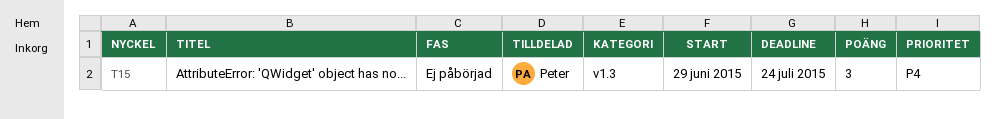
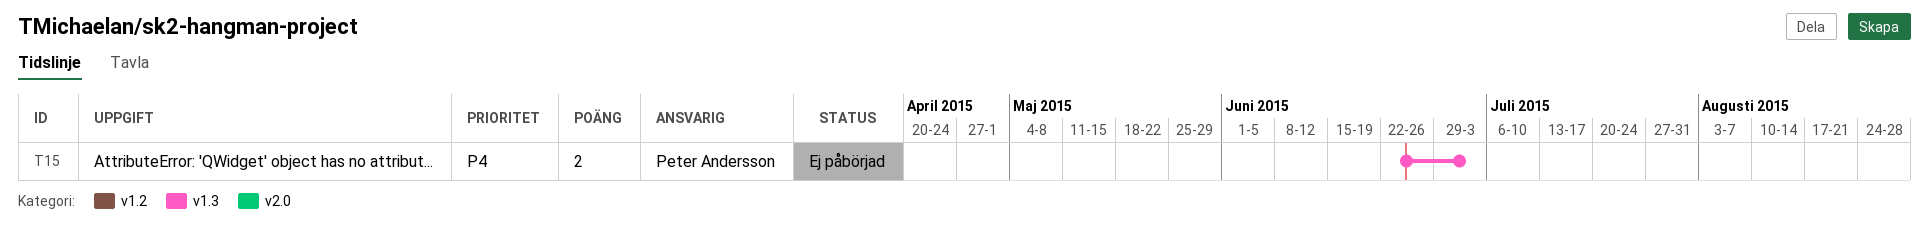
T15, estimate: 3 -> 2
T15, start: Jun 29 -> Jun 22
T15, due: Jul 24 -> Jul 3

